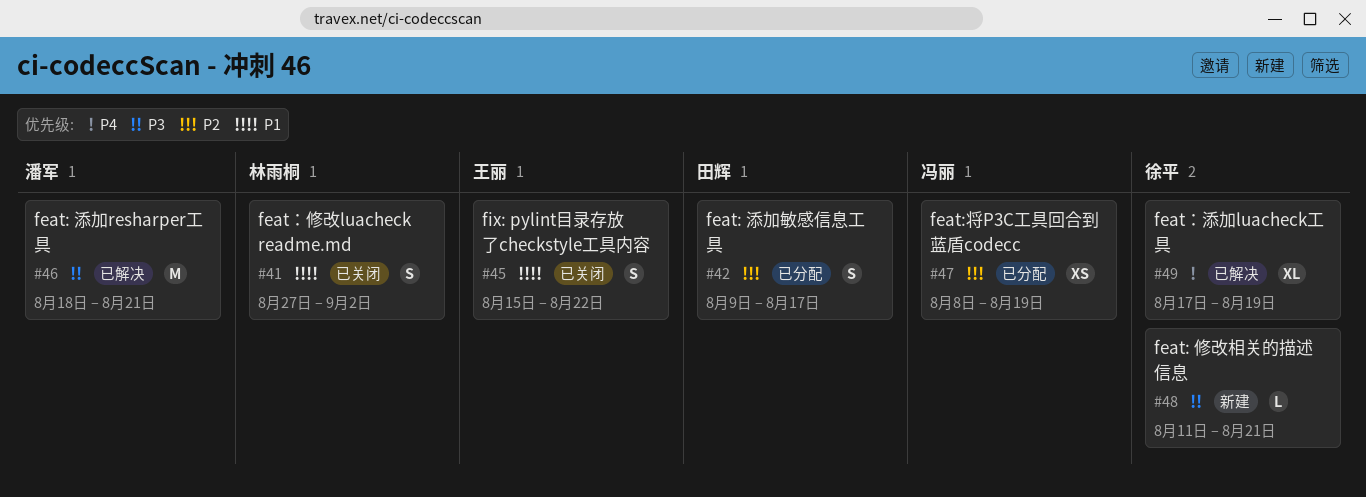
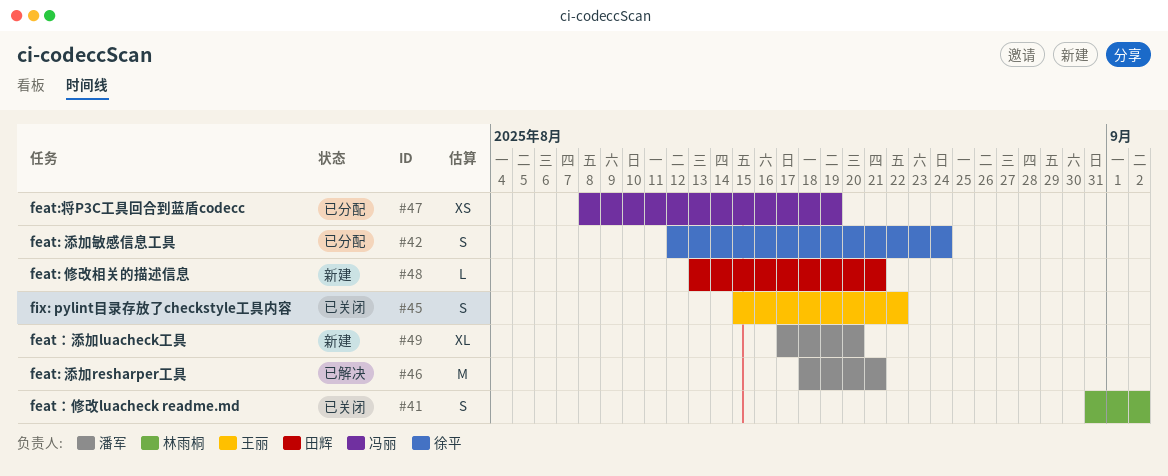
#41, start: Aug 27 -> Aug 31
#42, owner: 田辉 -> 徐平
#42, start: Aug 9 -> Aug 12
#42, due: Aug 17 -> Aug 24
#48, owner: 徐平 -> 田辉
#48, start: Aug 11 -> Aug 13
#49, status: 已解决 -> 新建
#49, owner: 徐平 -> 潘军
#49, due: Aug 19 -> Aug 20

